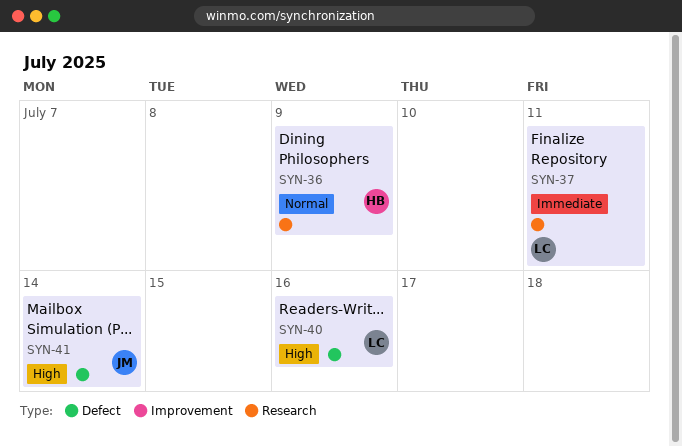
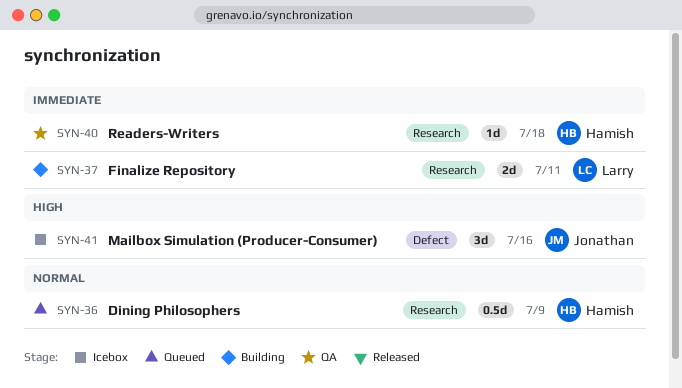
SYN-40, owner: Larry -> Hamish
SYN-40, priority: High -> Immediate
SYN-40, label: Defect -> Research
SYN-40, due: Jul 16 -> Jul 18
SYN-41, due: Jul 14 -> Jul 16

